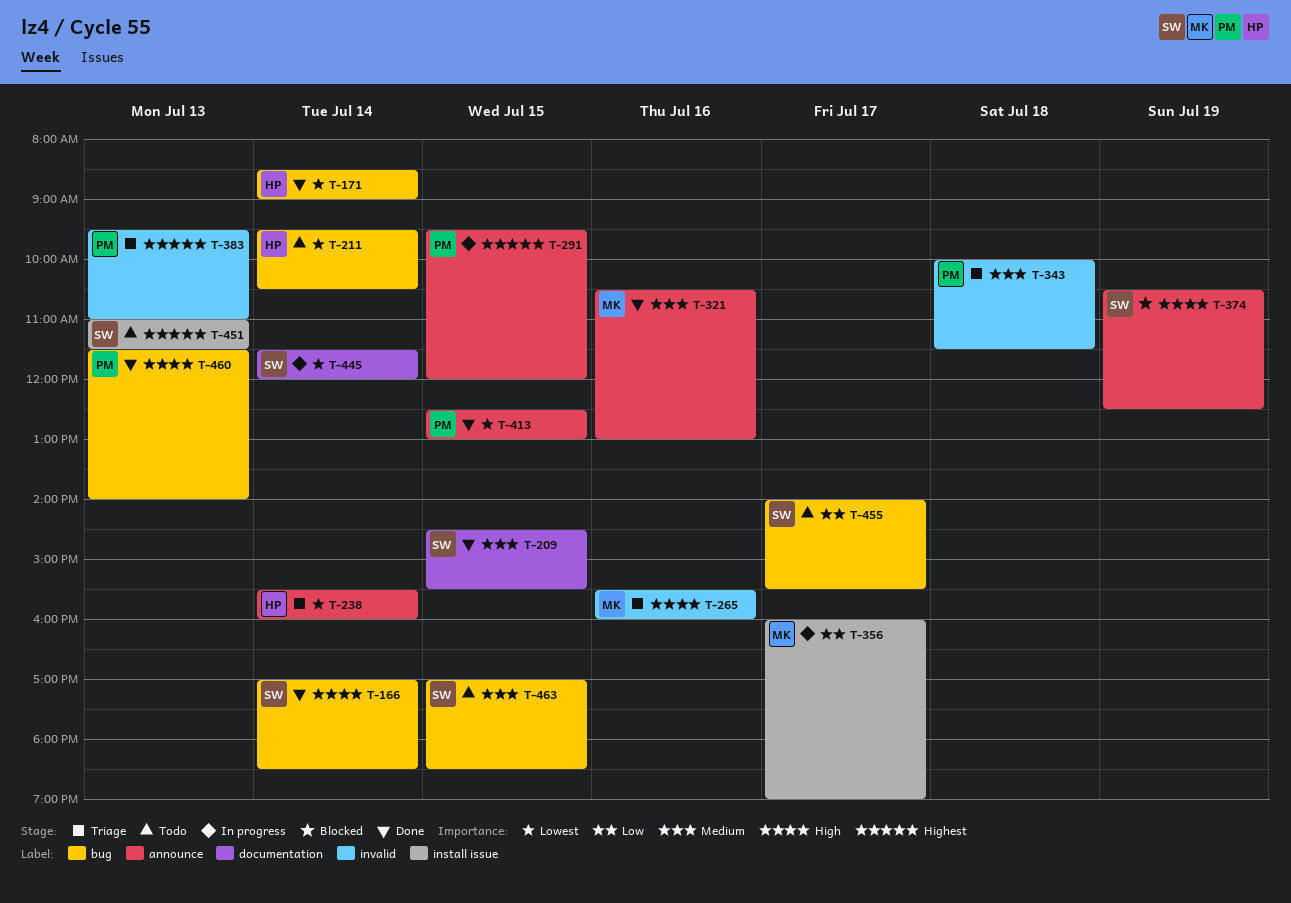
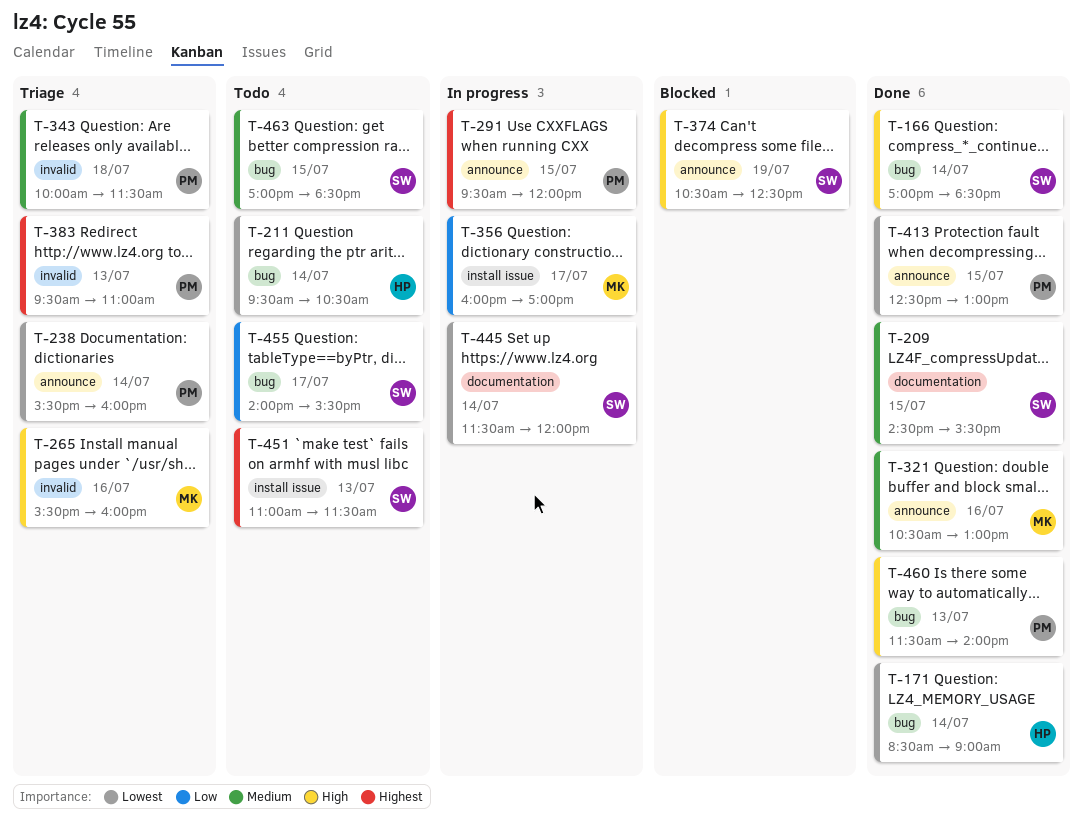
T-238, owner: HP -> PM
T-356, ends: 19:00 -> 17:00

